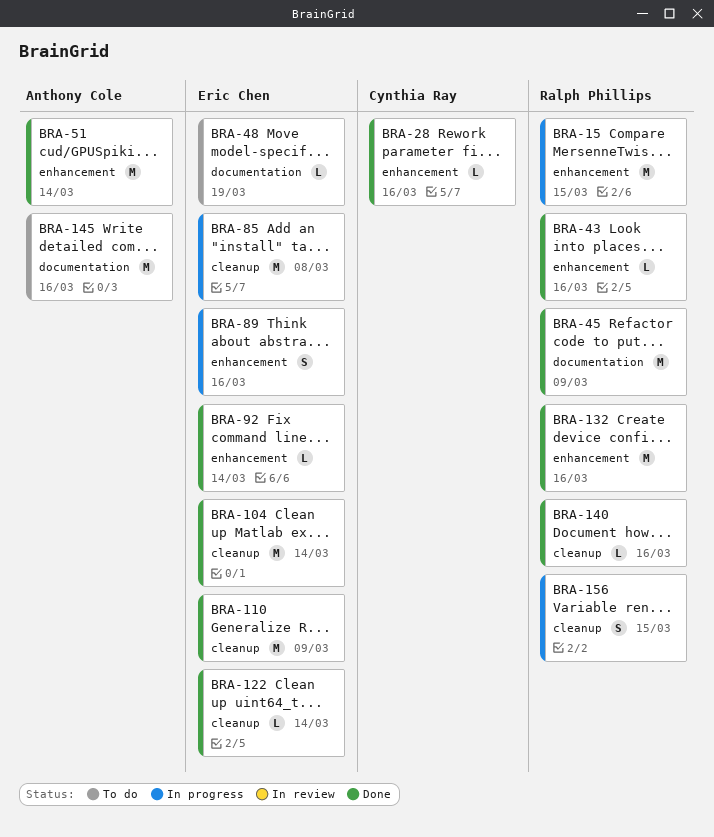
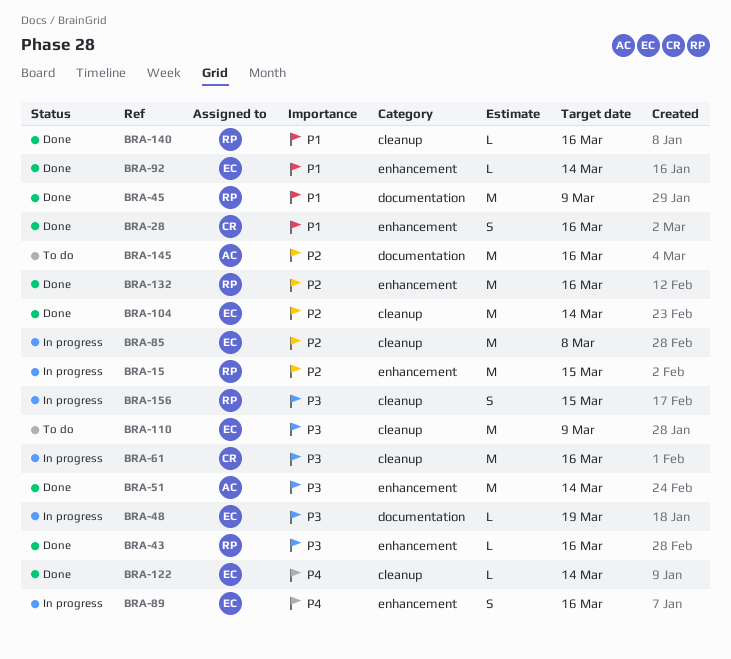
BRA-28, estimate: L -> S
BRA-48, status: To do -> In progress
BRA-61: none -> present
BRA-110, status: Done -> To do

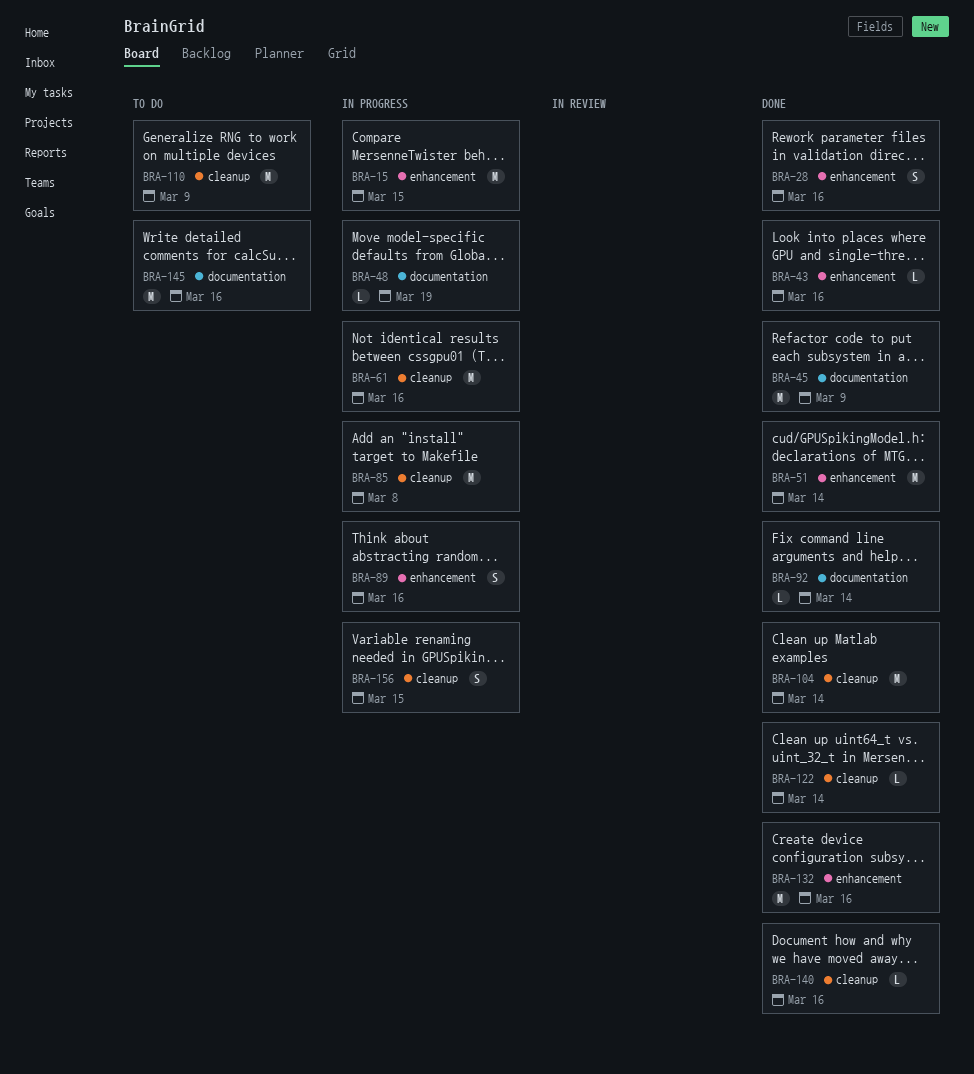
BRA-92, label: enhancement -> documentation

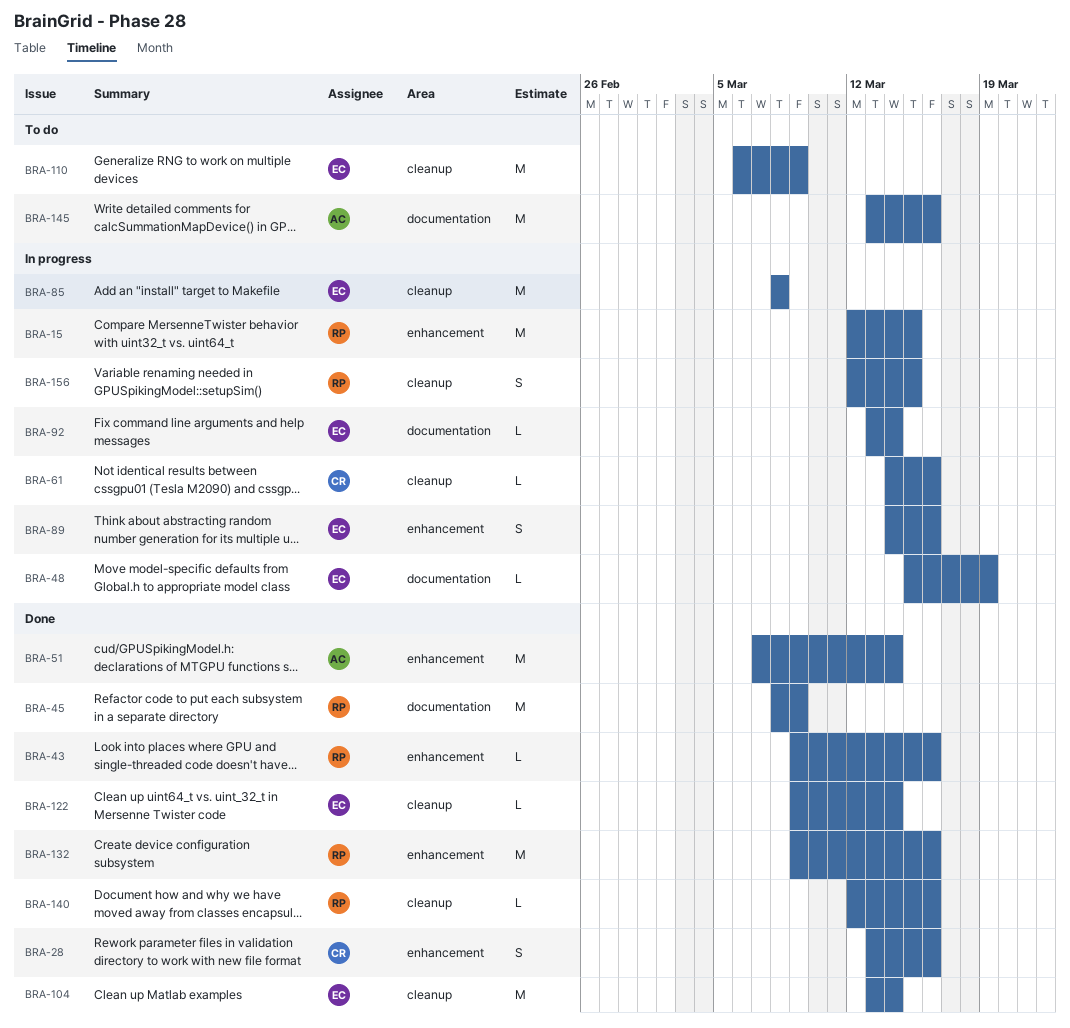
BRA-61, estimate: M -> L
BRA-92, status: Done -> In progress

